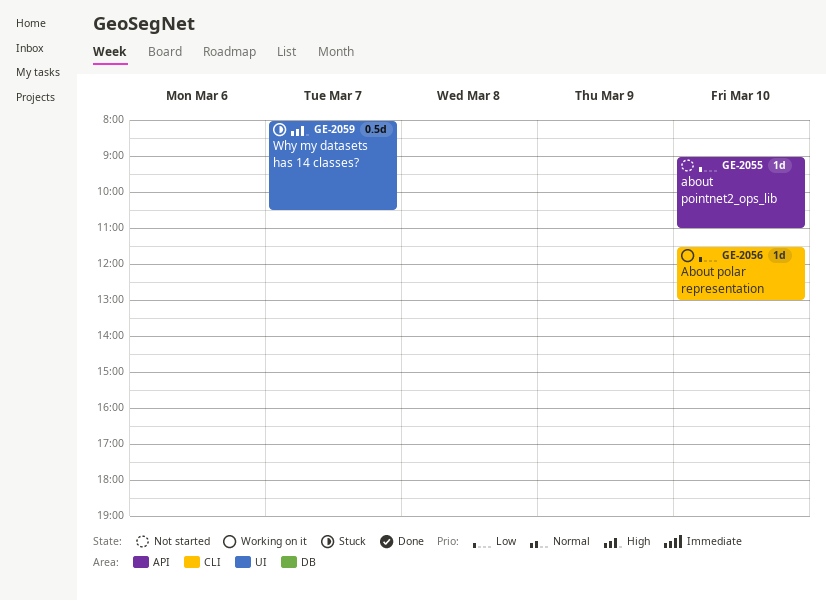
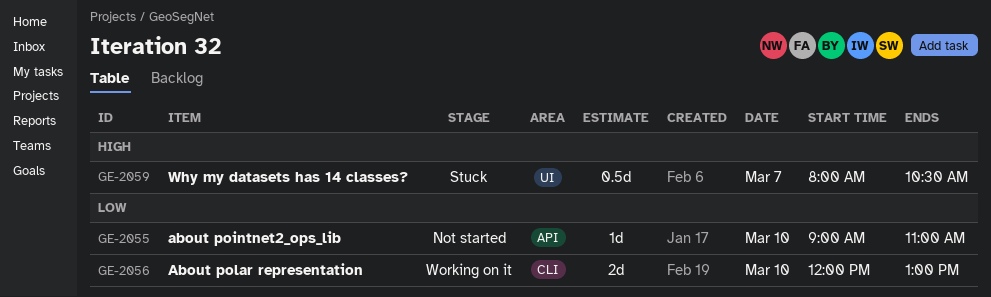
GE-2056, estimate: 1d -> 2d
GE-2056, begins: 11:30 -> 12:00

